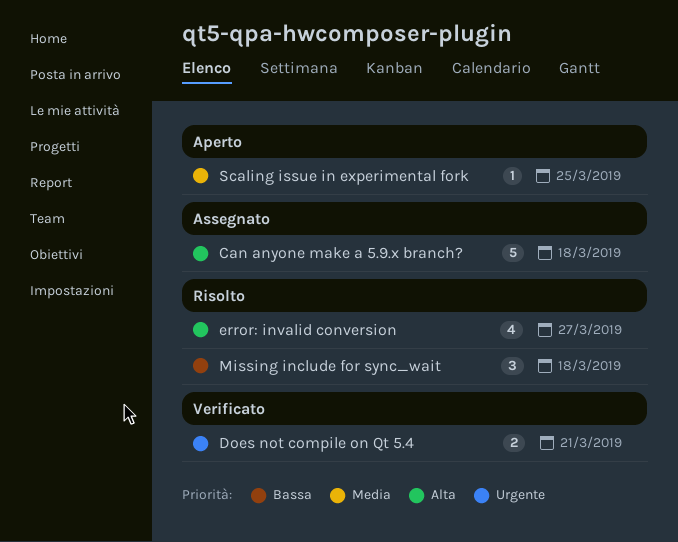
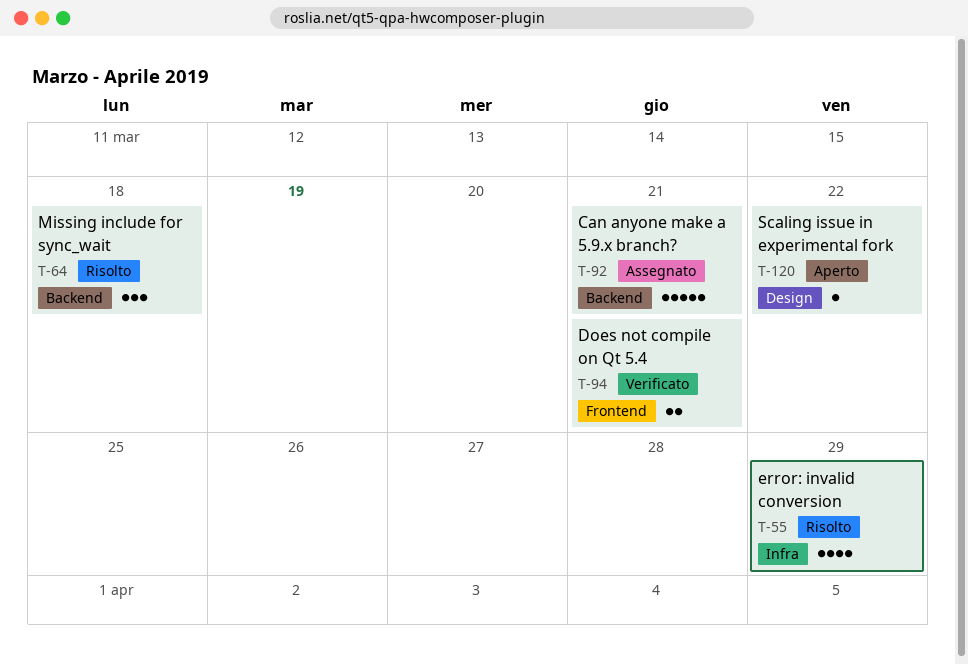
Can anyone make a 5.9.x branch?, due: Mar 18 -> Mar 21
error: invalid conversion, due: Mar 27 -> Mar 29
Scaling issue in experimental fork, due: Mar 25 -> Mar 22

